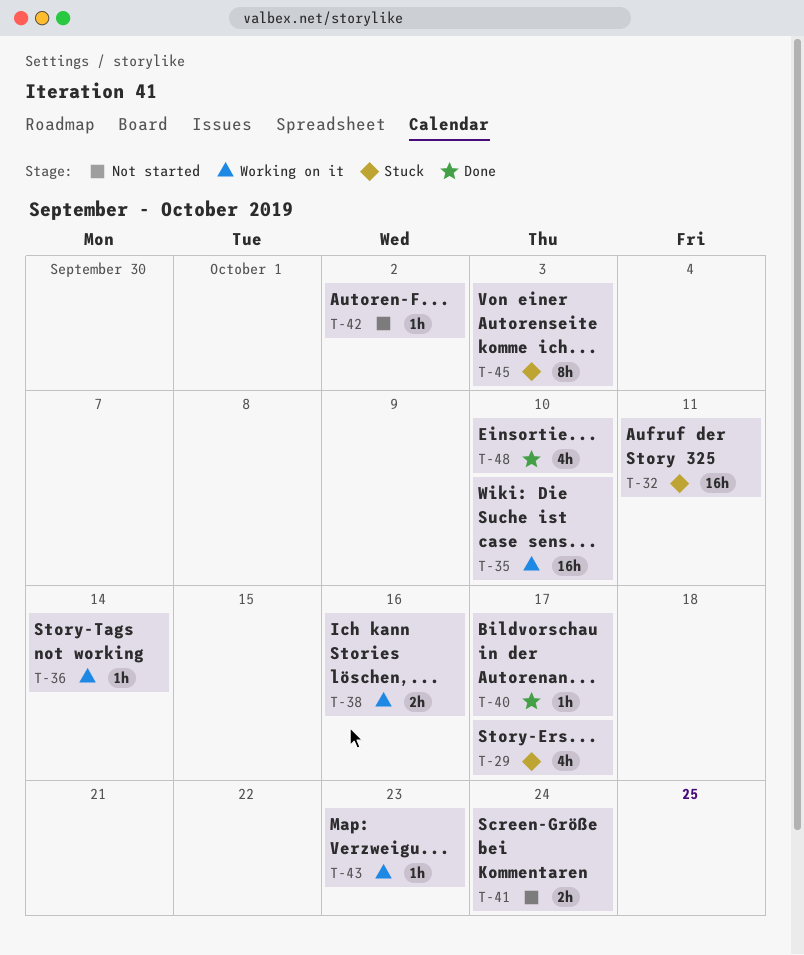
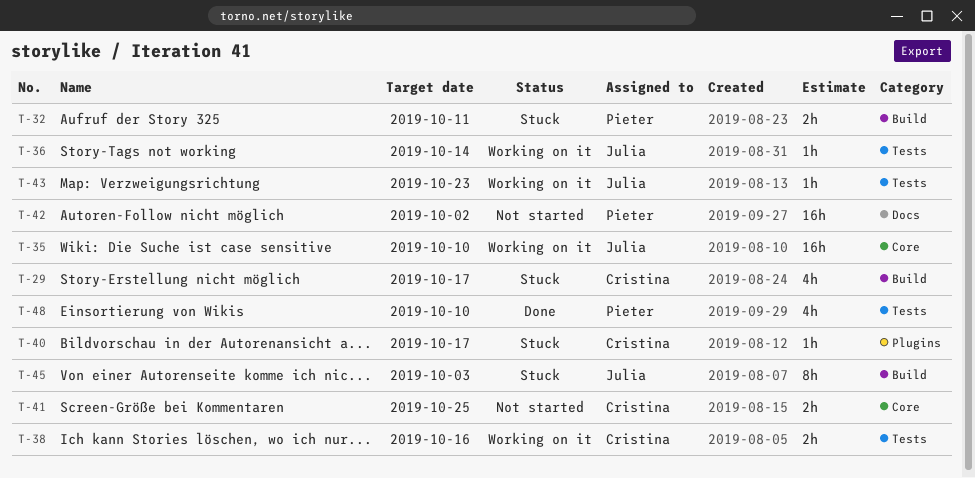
T-32, estimate: 16h -> 2h
T-40, status: Done -> Stuck
T-41, due: Oct 24 -> Oct 25
T-42, estimate: 1h -> 16h

